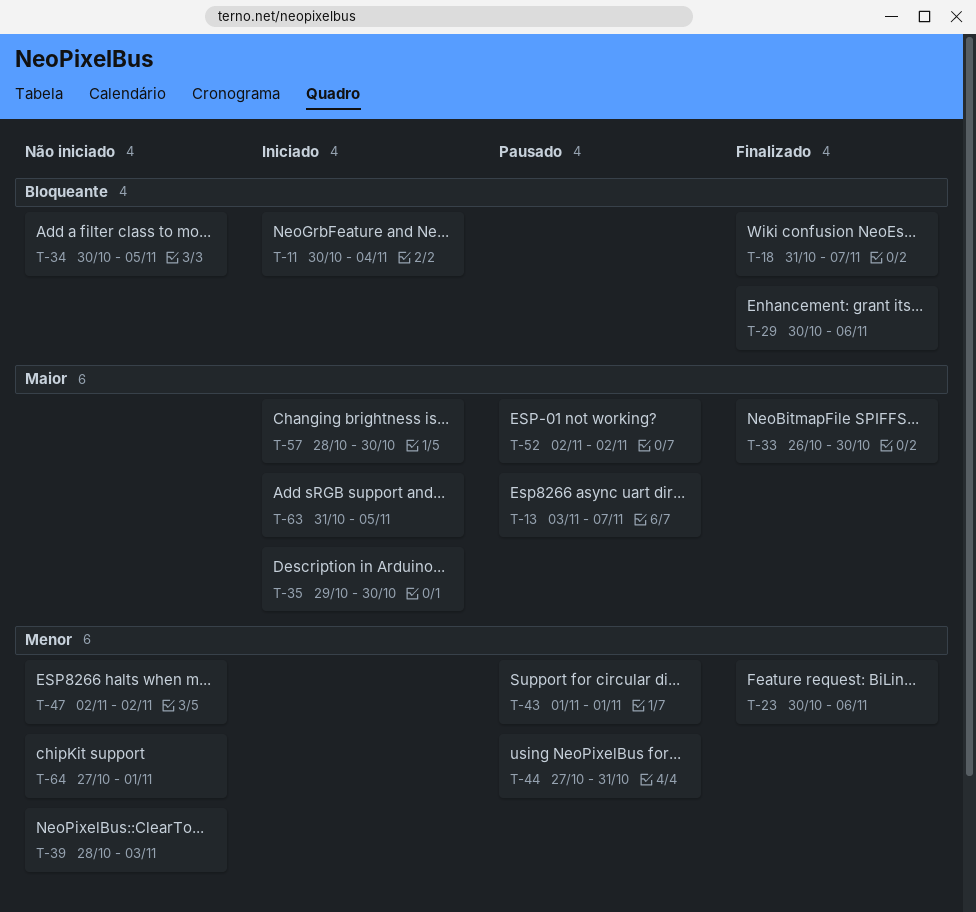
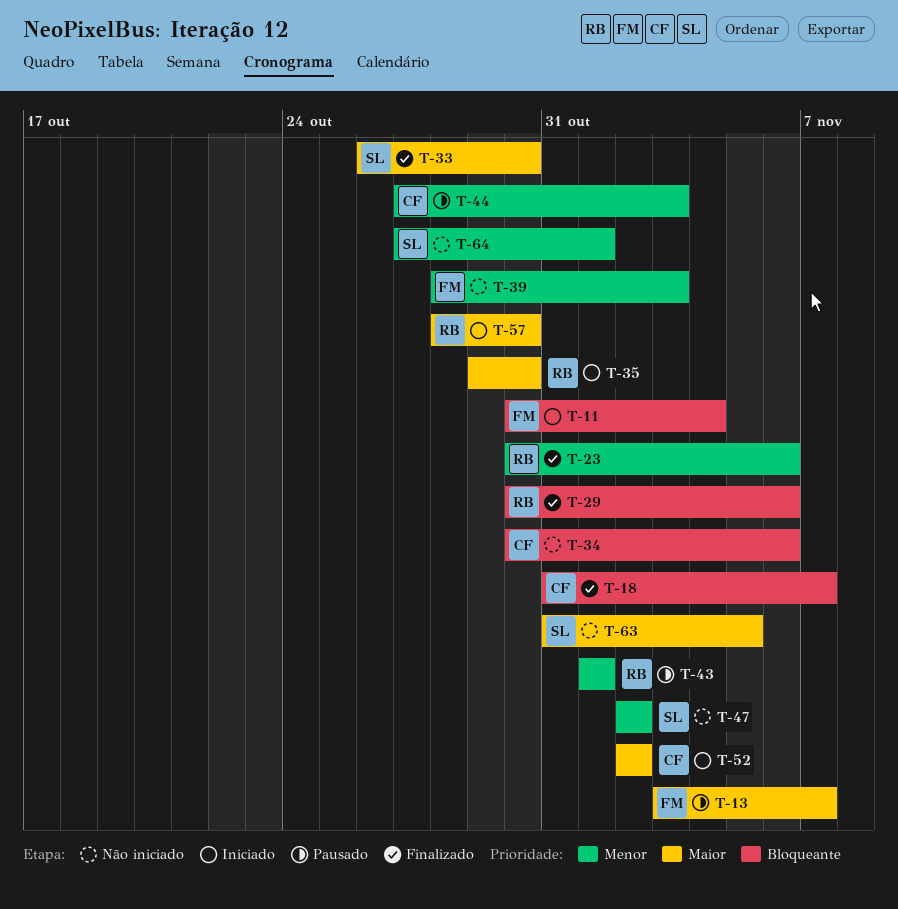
T-34, due: Nov 5 -> Nov 6
T-44, due: Oct 31 -> Nov 3
T-52, status: Pausado -> Iniciado
T-63, status: Iniciado -> Não iniciado

